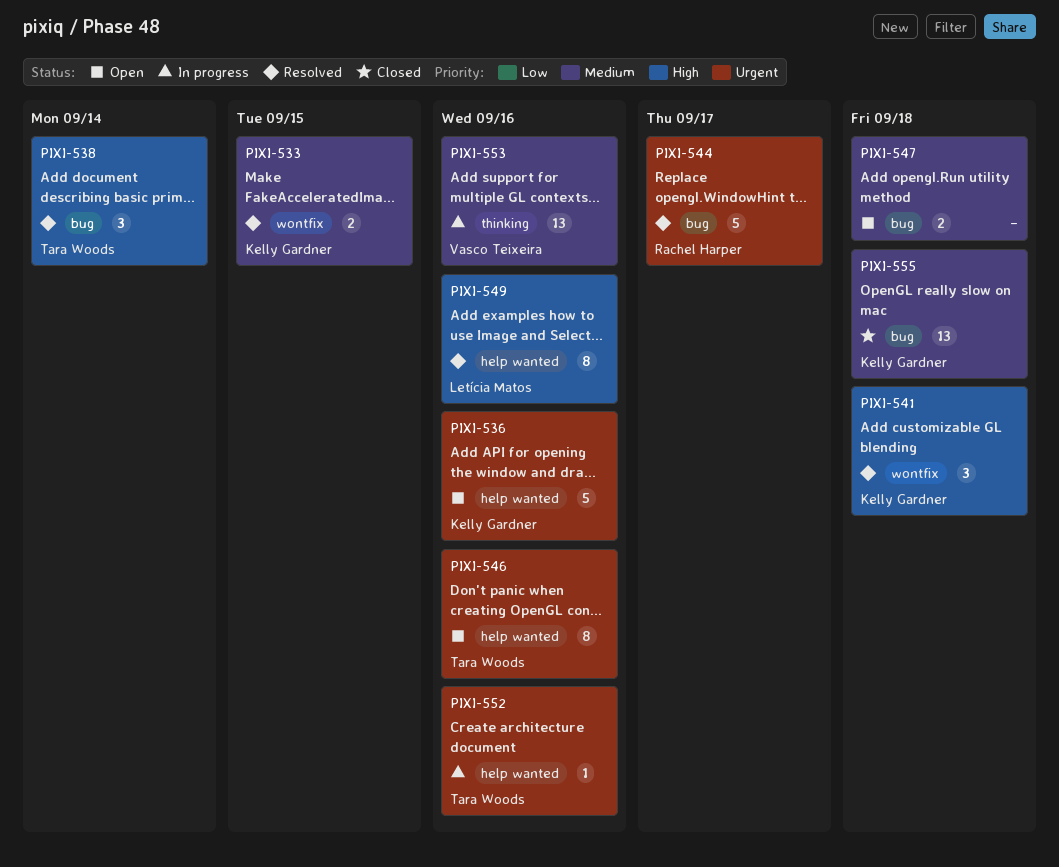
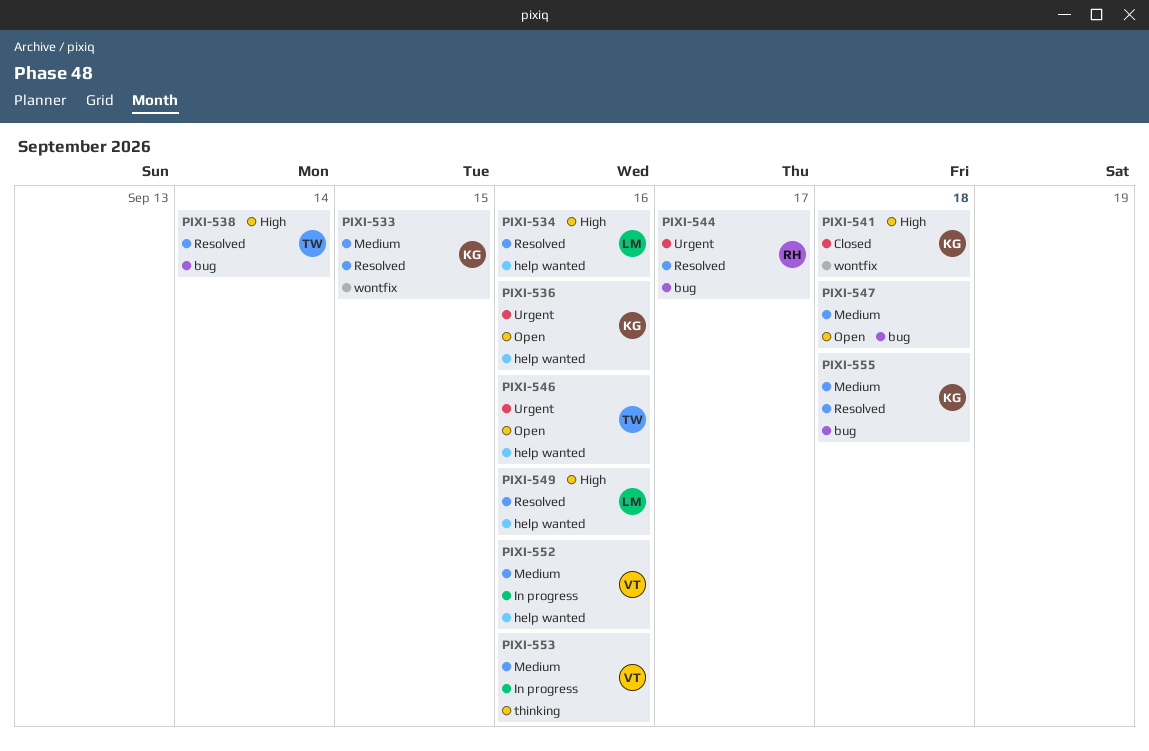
PIXI-534: none -> present
PIXI-541, status: Resolved -> Closed
PIXI-552, owner: Tara Woods -> Vasco Teixeira
PIXI-552, priority: Urgent -> Medium
PIXI-555, status: Closed -> Resolved

